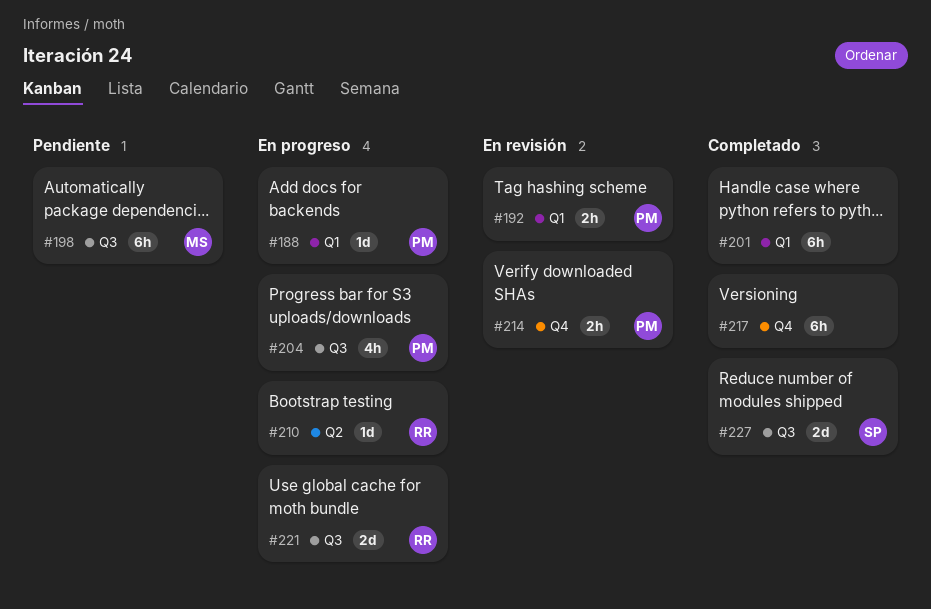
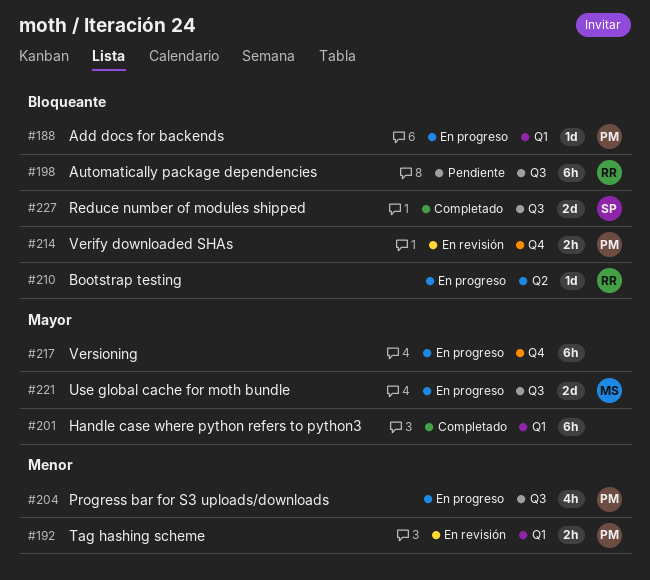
#198, owner: MS -> RR
#217, status: Completado -> En progreso
#221, owner: RR -> MS

